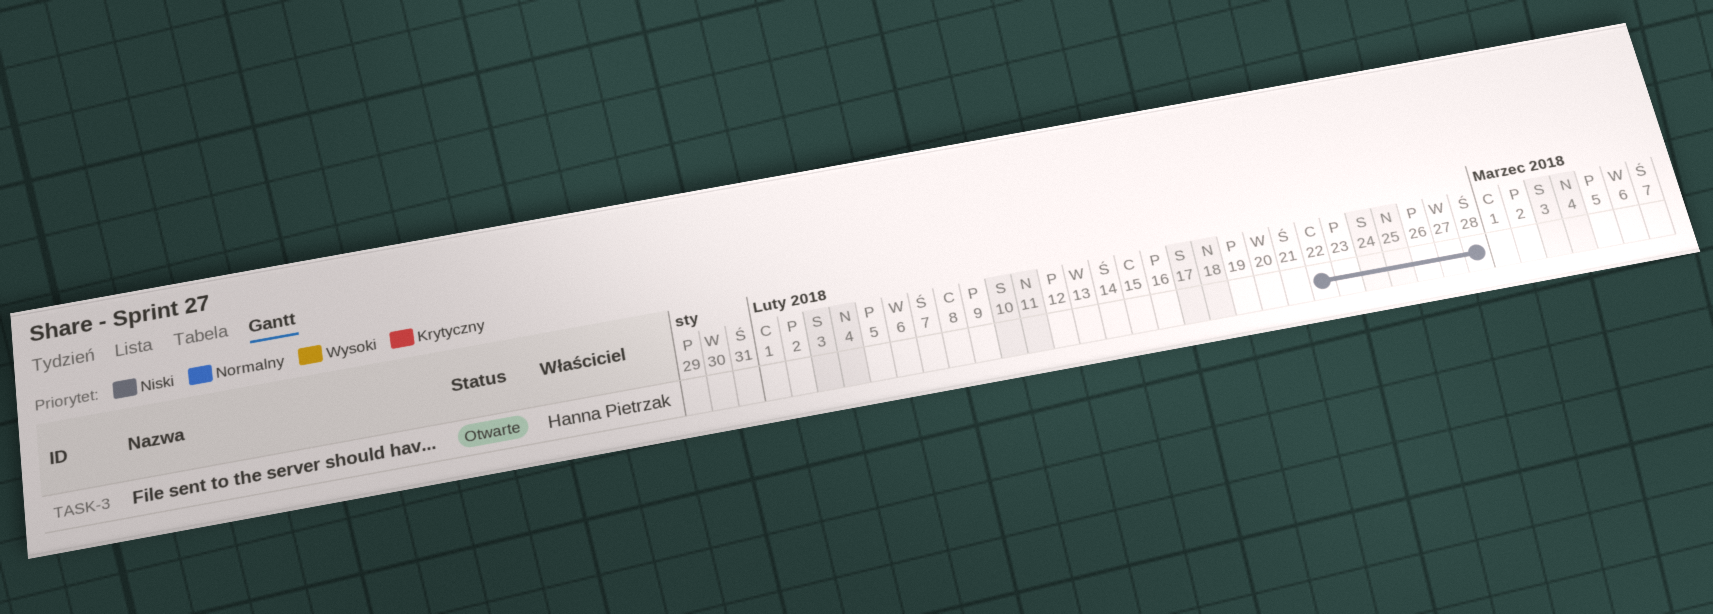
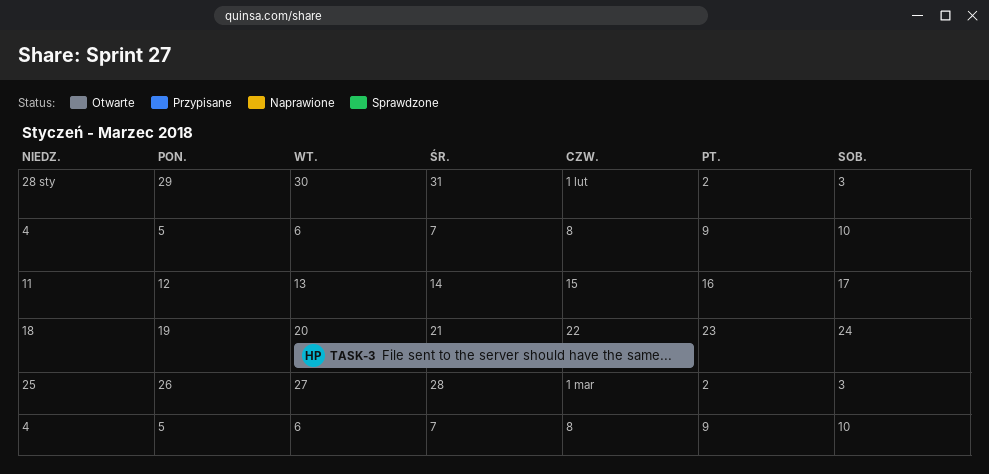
TASK-3, start: Feb 22 -> Feb 20
TASK-3, due: Feb 28 -> Feb 22

